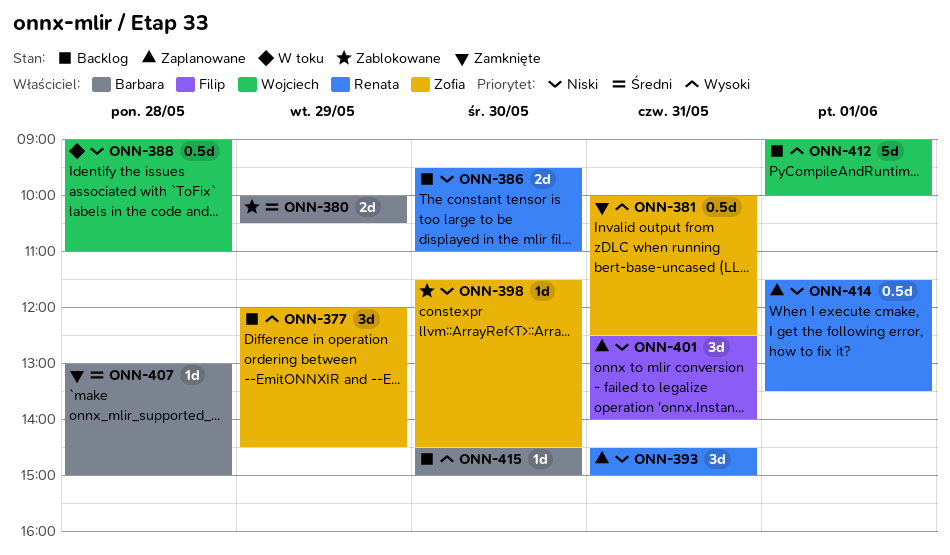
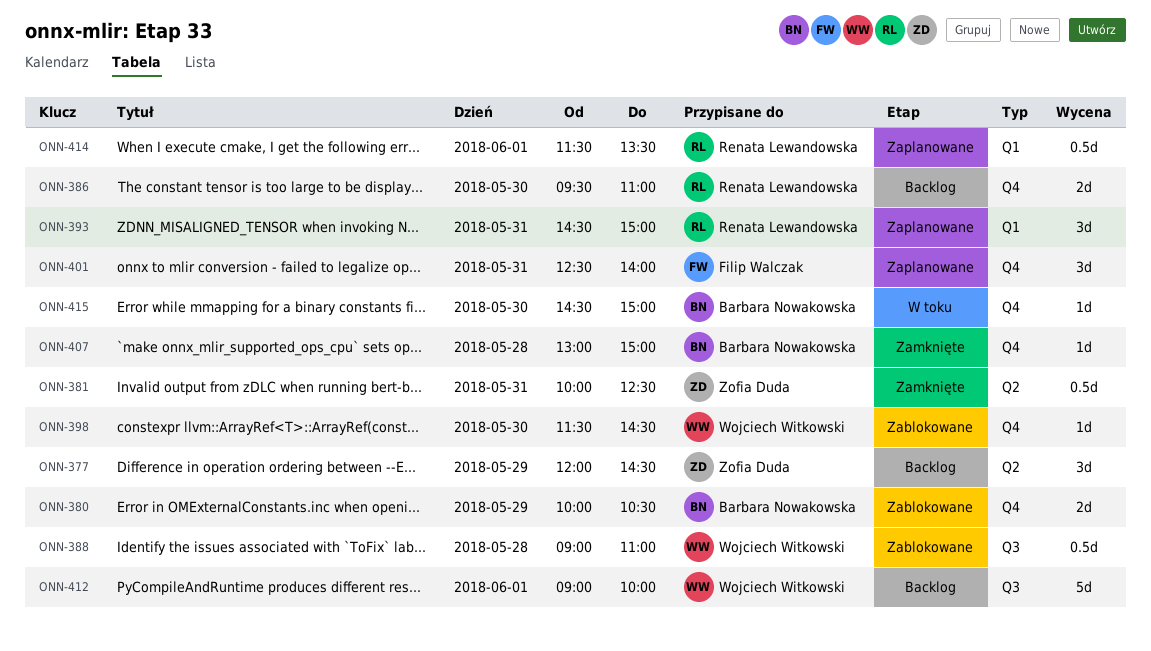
ONN-388, status: W toku -> Zablokowane
ONN-398, owner: Zofia Duda -> Wojciech Witkowski
ONN-415, status: Backlog -> W toku

